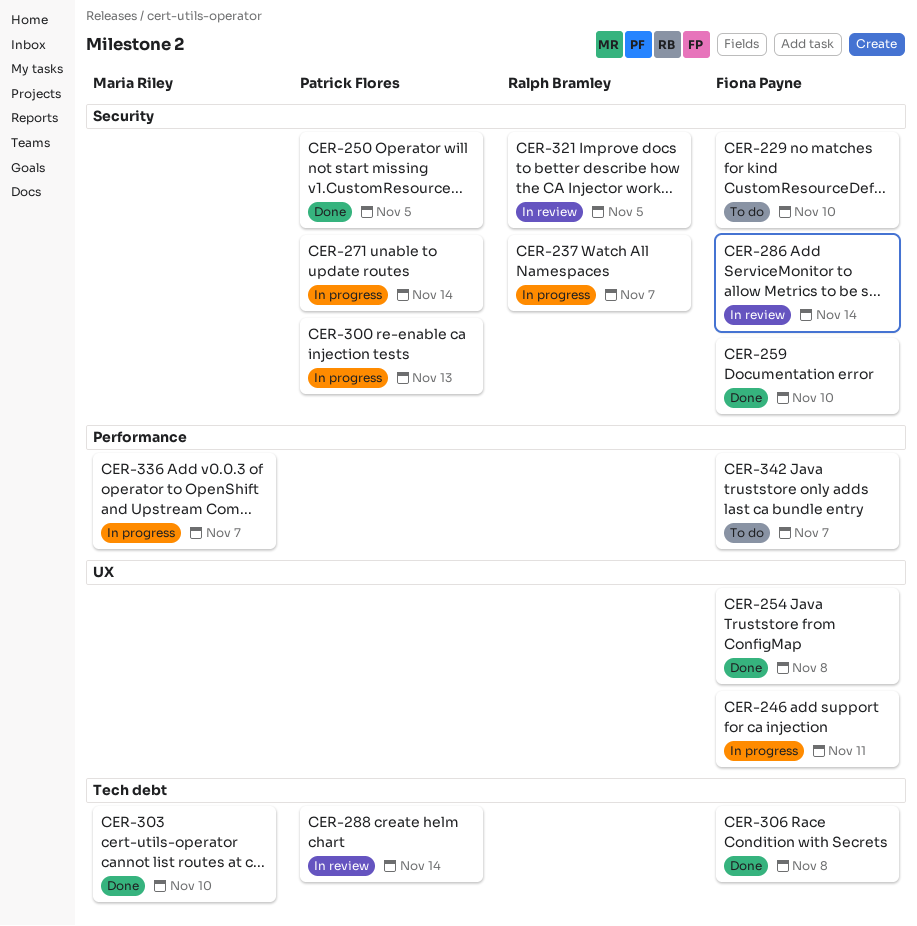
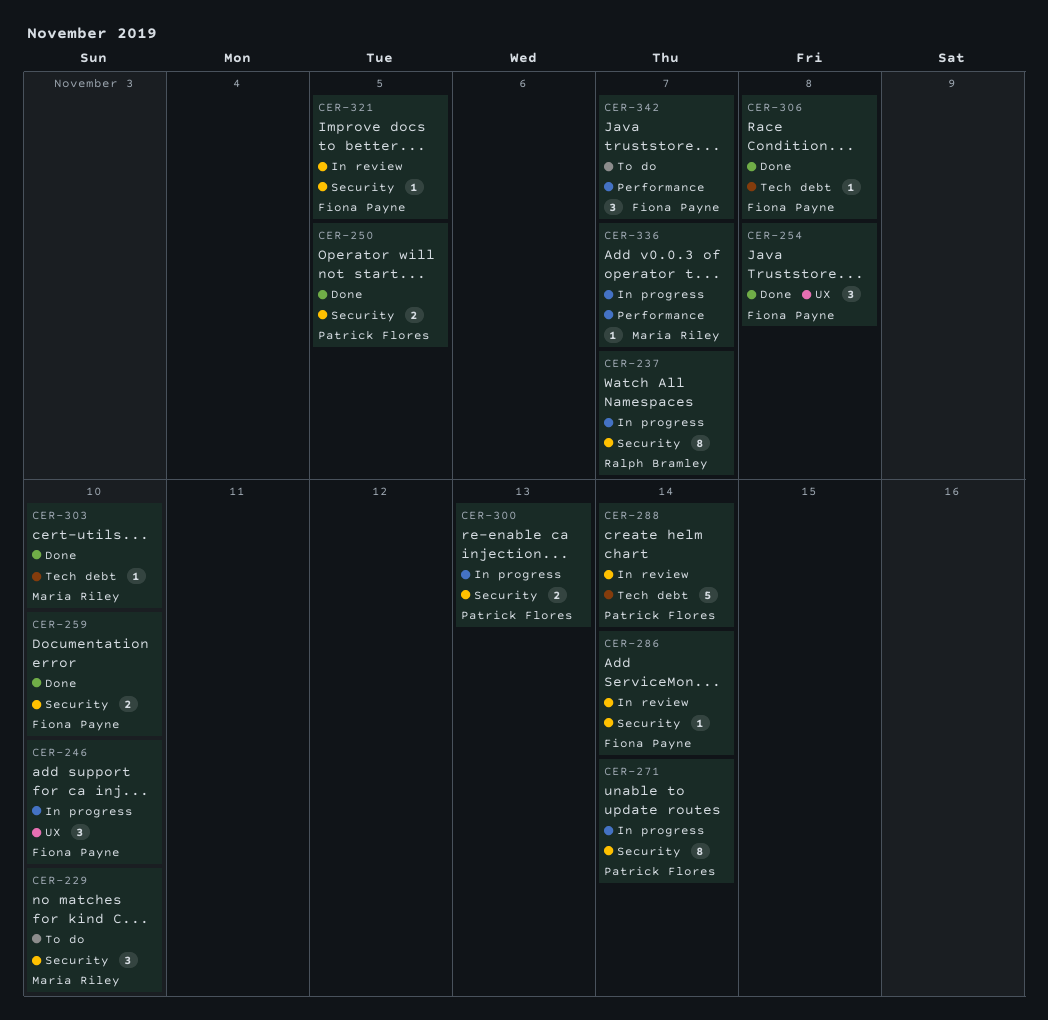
CER-229, owner: Fiona Payne -> Maria Riley
CER-246, due: Nov 11 -> Nov 10
CER-321, owner: Ralph Bramley -> Fiona Payne

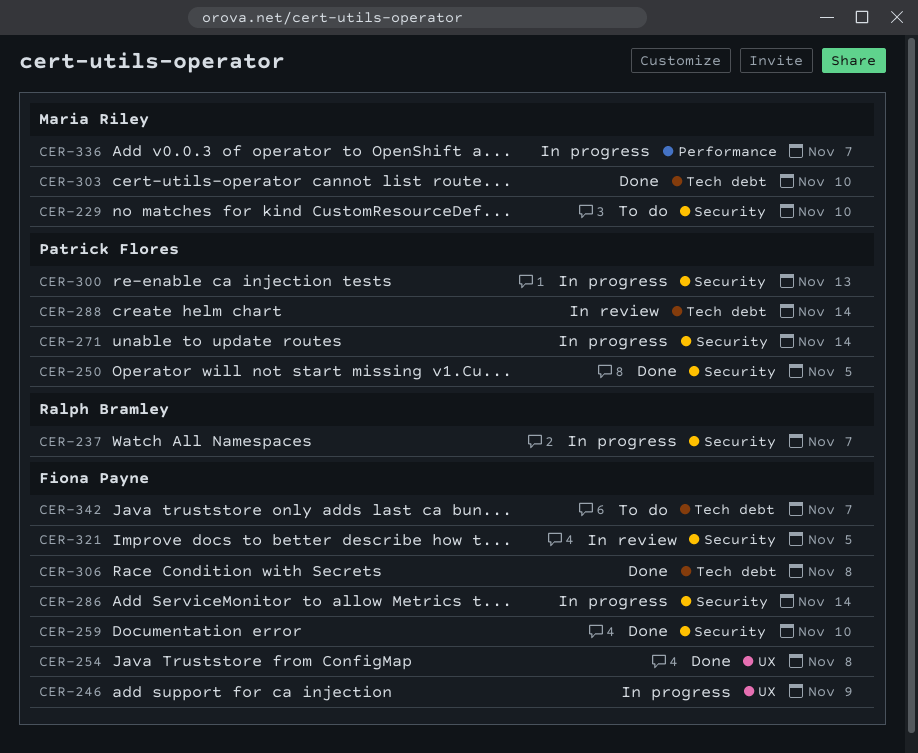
CER-246, due: Nov 10 -> Nov 9
CER-286, status: In review -> In progress
CER-342, label: Performance -> Tech debt

